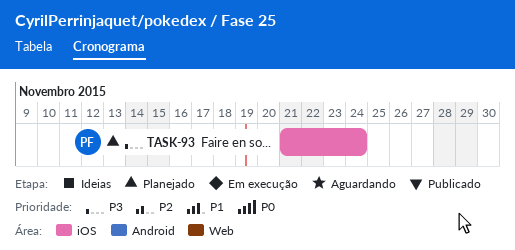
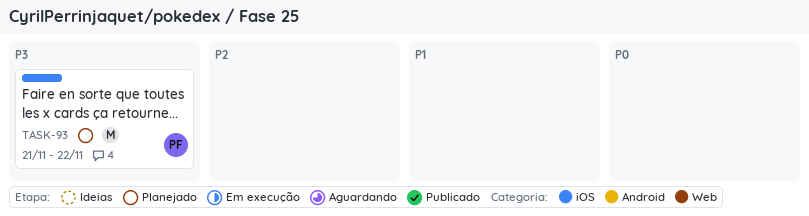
TASK-93, due: Nov 24 -> Nov 22

